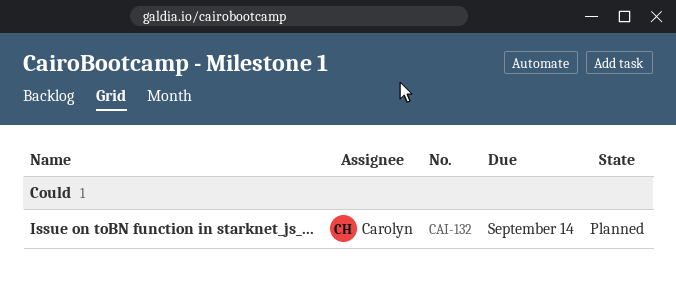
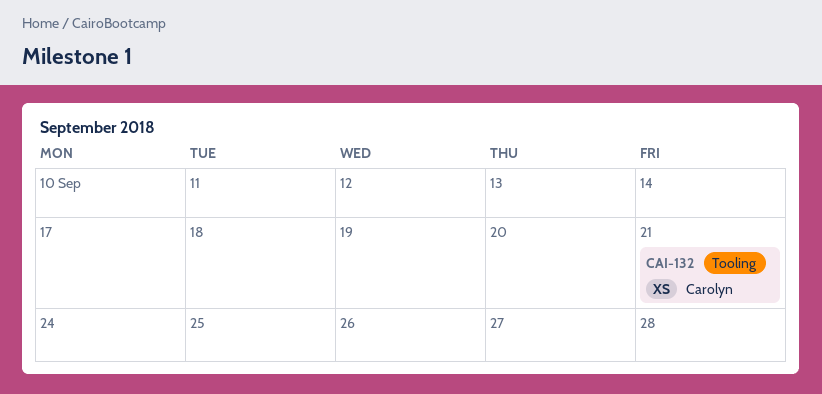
CAI-132, due: Sep 14 -> Sep 21

